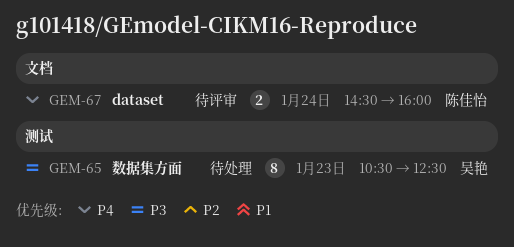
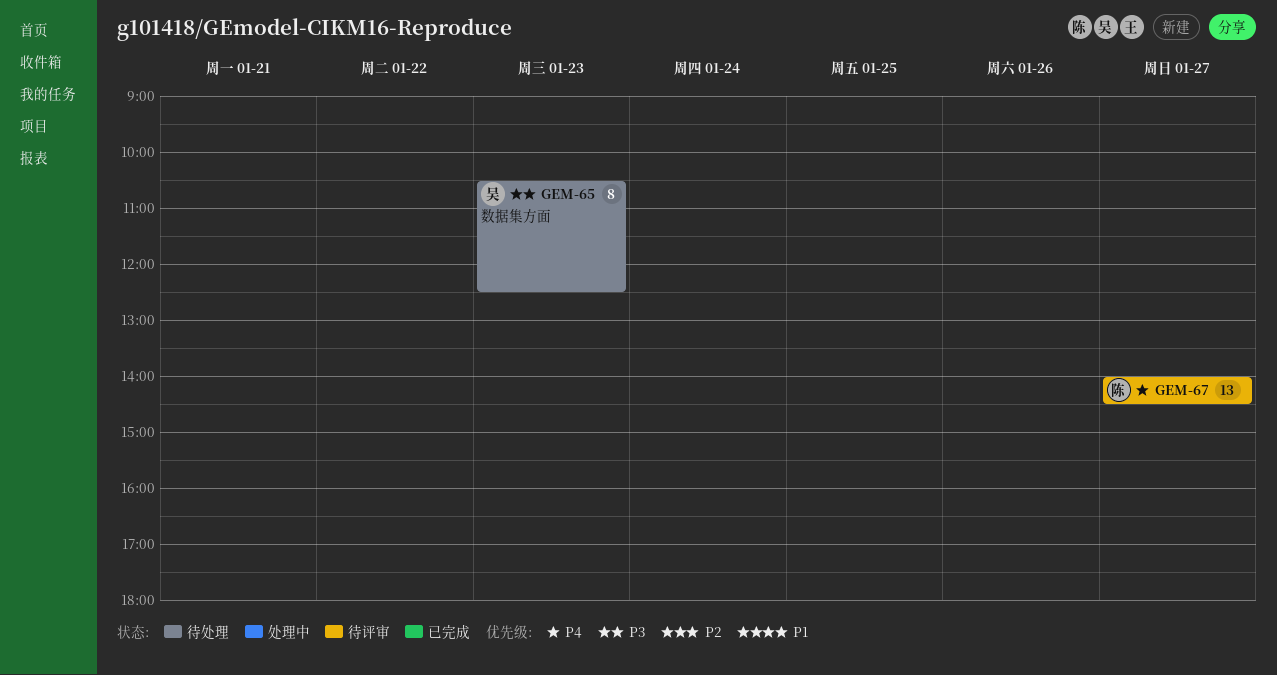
GEM-67, estimate: 2 -> 13
GEM-67, day: Jan 24 -> Jan 27
GEM-67, begins: 14:30 -> 14:00
GEM-67, ends: 16:00 -> 14:30

